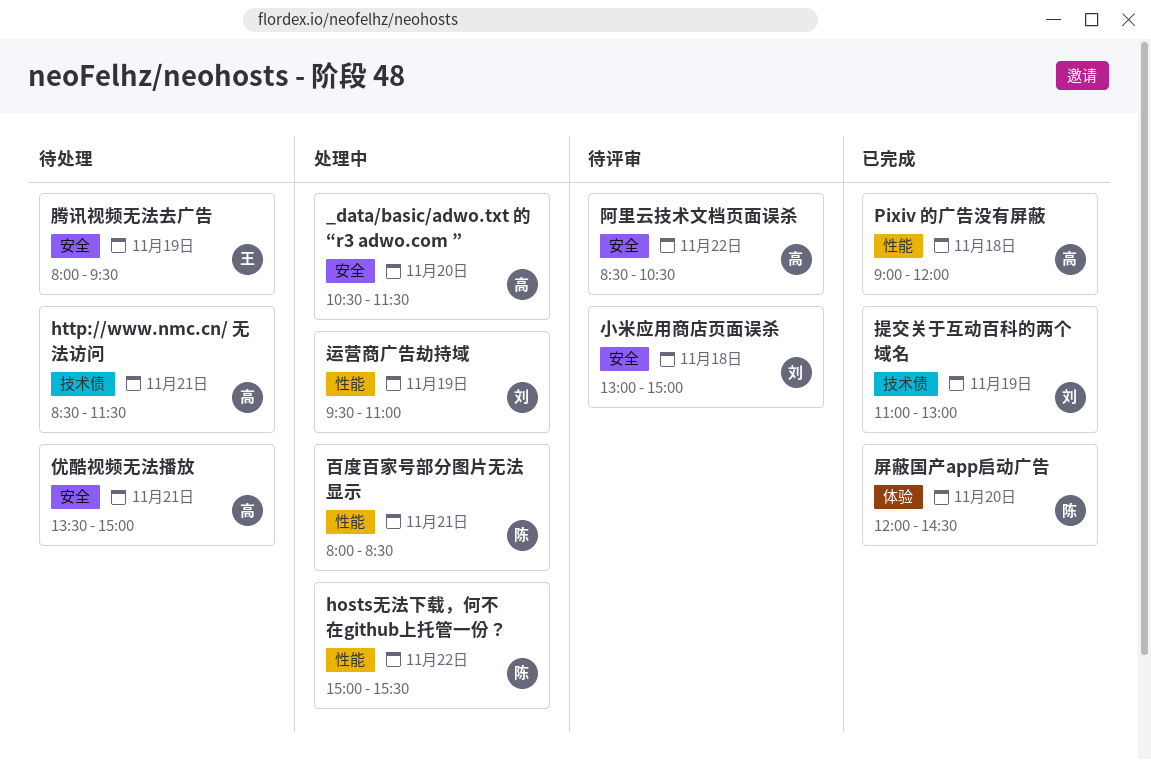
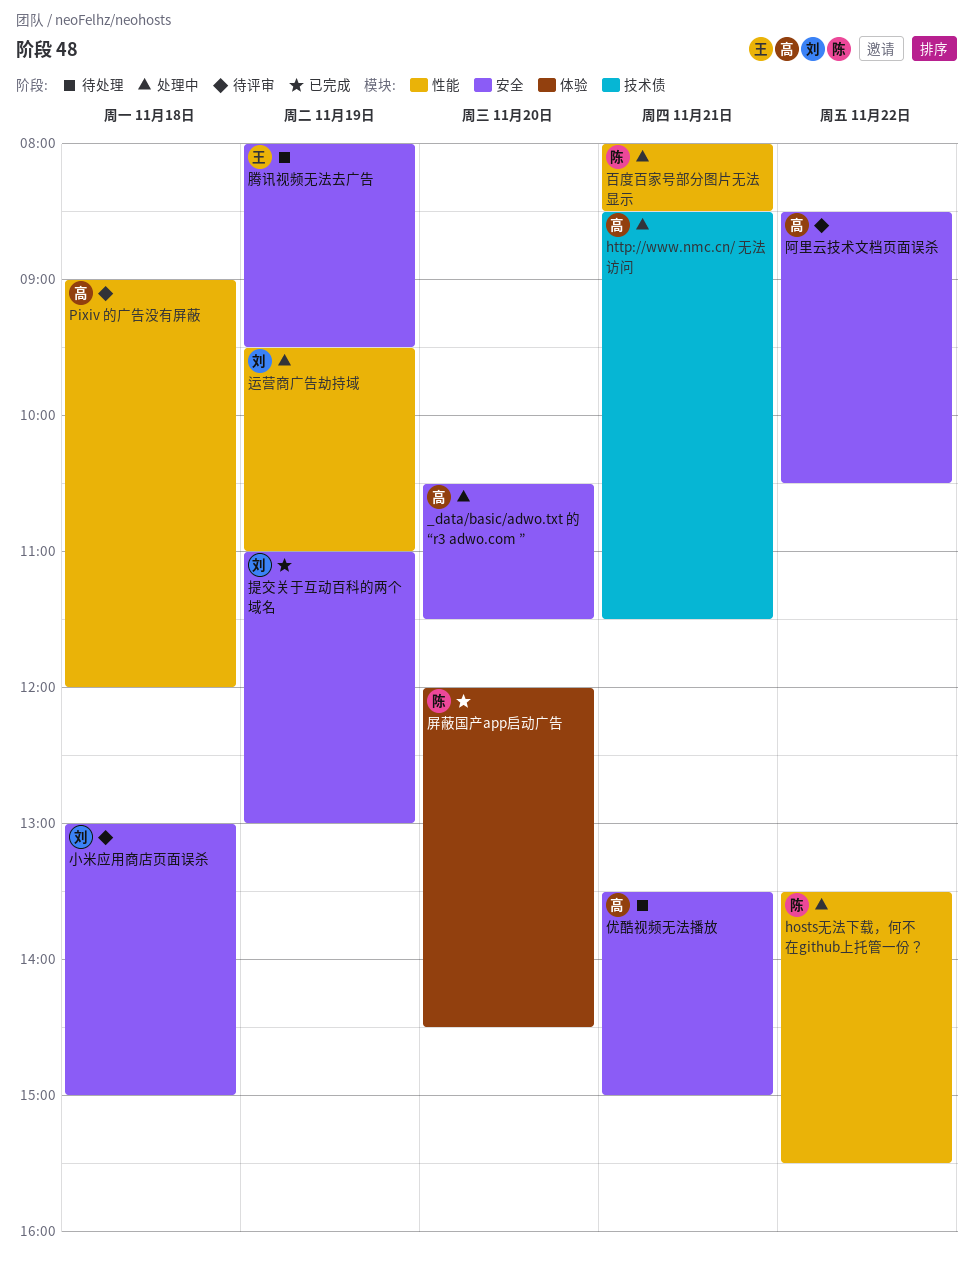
hosts无法下载，何不在github上托管一份？, begins: 15:00 -> 13:30
http://www.nmc.cn/ 无法访问, status: 待处理 -> 处理中
Pixiv 的广告没有屏蔽, status: 已完成 -> 待评审
提交关于互动百科的两个域名, label: 技术债 -> 安全

